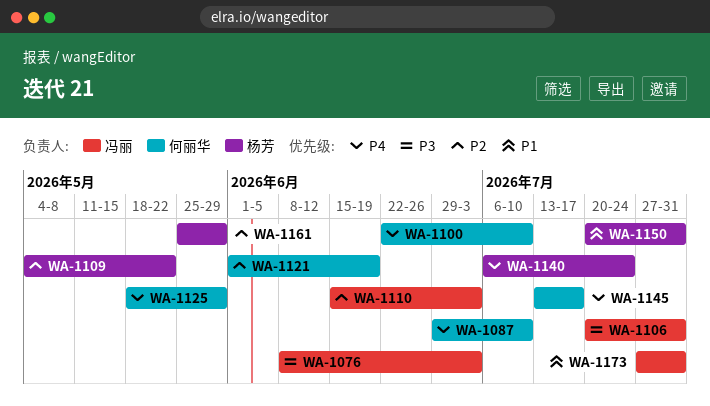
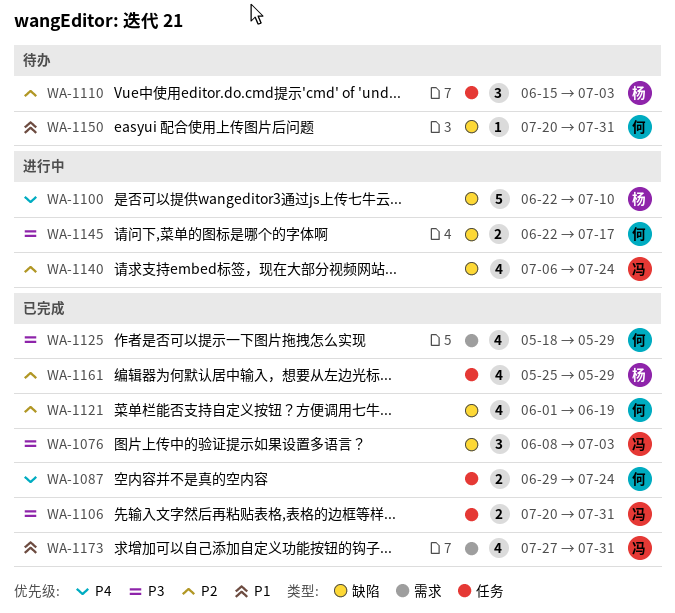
WA-1087, due: Jul 10 -> Jul 24
WA-1100, owner: 何丽华 -> 杨芳
WA-1109: present -> none
WA-1110, owner: 冯丽 -> 杨芳
WA-1125, priority: P4 -> P3
WA-1140, owner: 杨芳 -> 冯丽
WA-1140, priority: P4 -> P2
WA-1145, priority: P4 -> P3
WA-1145, start: Jul 13 -> Jun 22
WA-1150, owner: 杨芳 -> 何丽华

